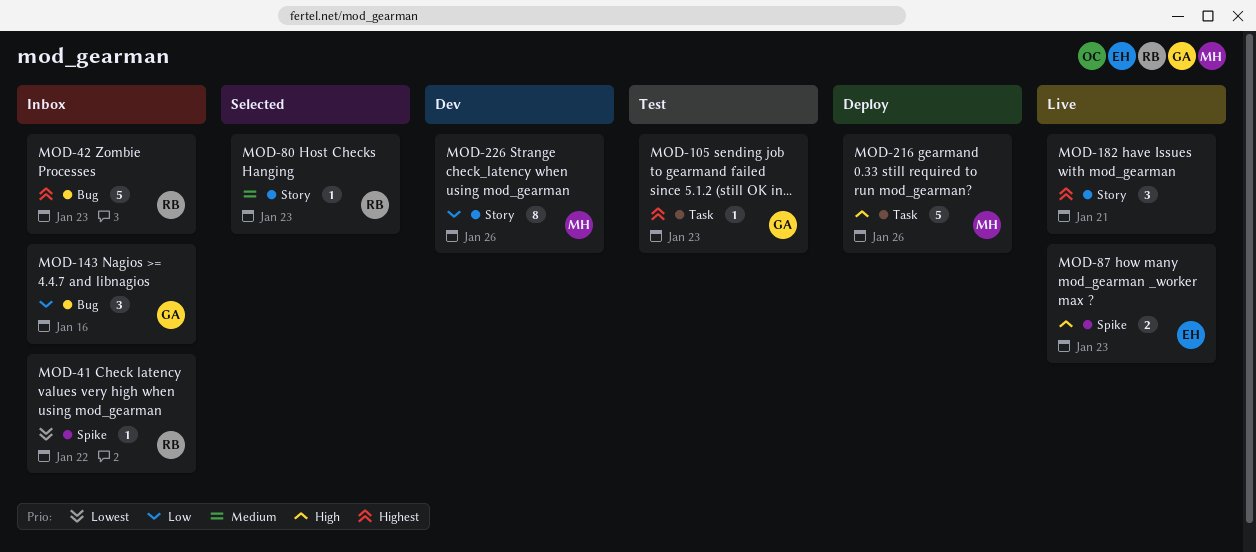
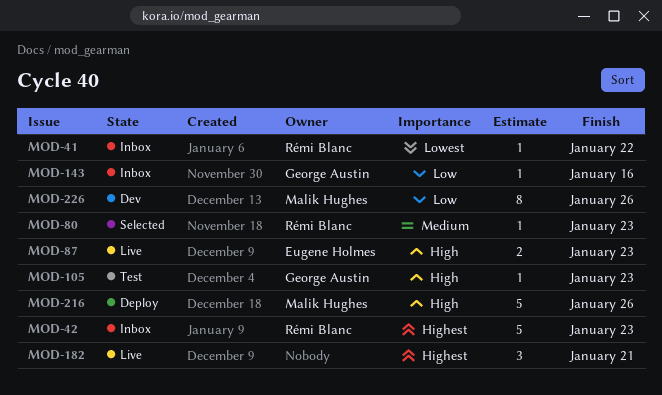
MOD-105, priority: Highest -> High
MOD-143, estimate: 3 -> 1

